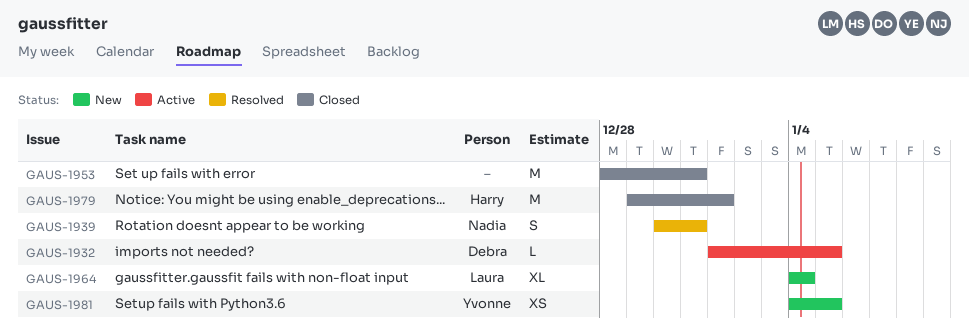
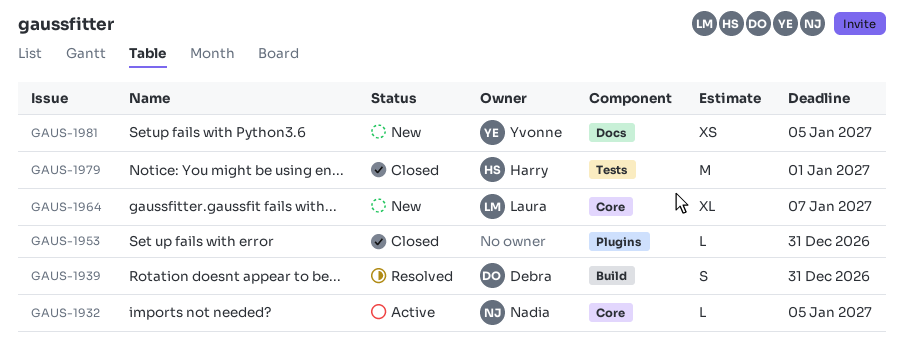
GAUS-1932, owner: Debra -> Nadia
GAUS-1939, owner: Nadia -> Debra
GAUS-1953, estimate: M -> L
GAUS-1964, due: Jan 4 -> Jan 7

